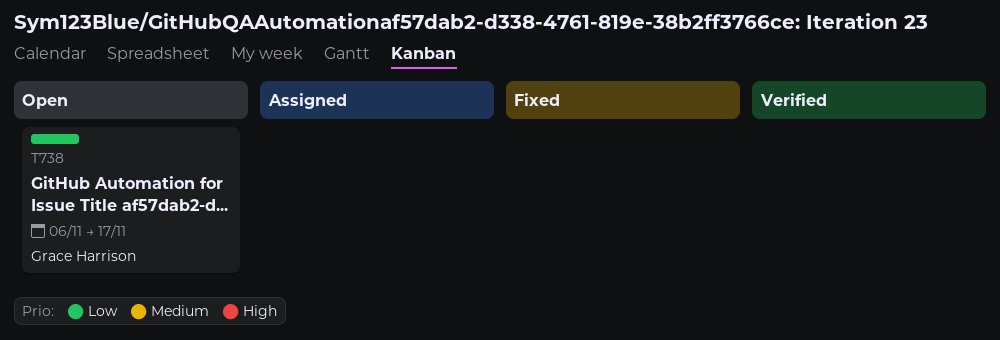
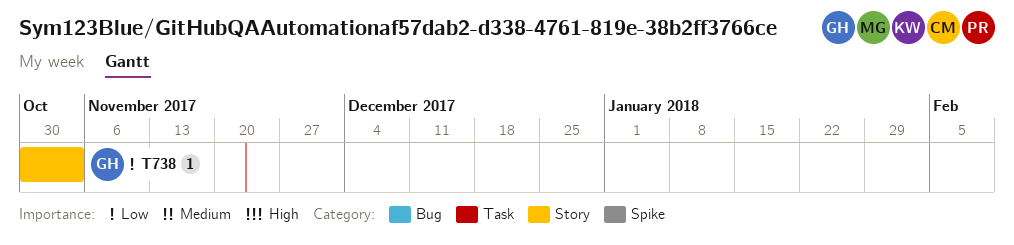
T738, start: Nov 6 -> Oct 30
T738, due: Nov 17 -> Nov 3

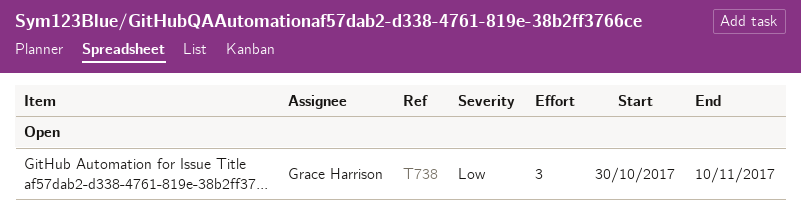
T738, estimate: 1 -> 3
T738, due: Nov 3 -> Nov 10

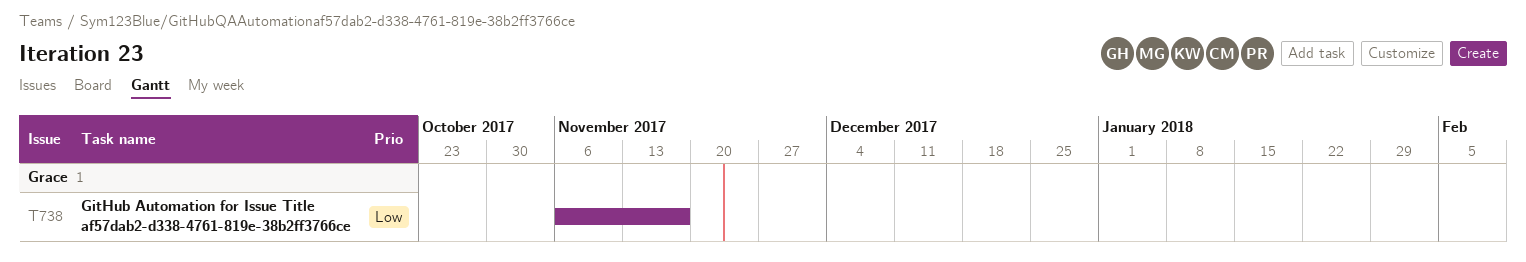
T738, start: Oct 30 -> Nov 6
T738, due: Nov 10 -> Nov 17

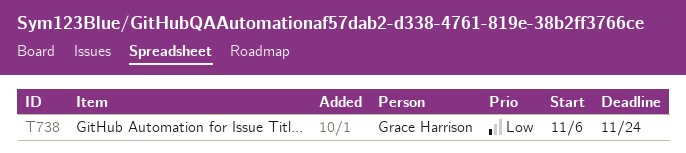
T738, due: Nov 17 -> Nov 24

